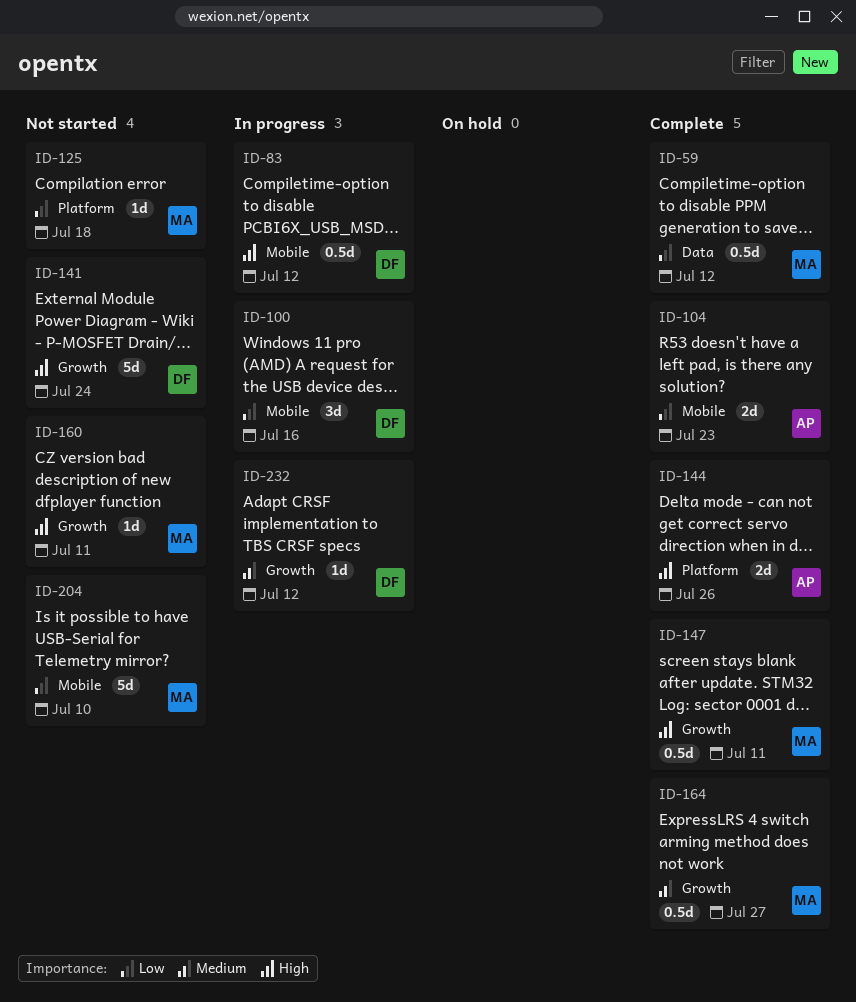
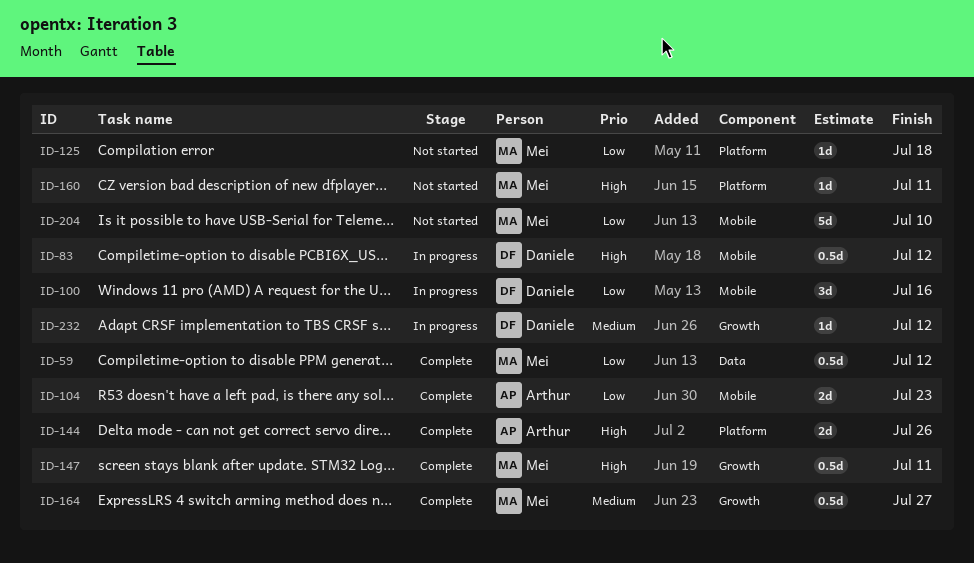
ID-141: present -> none
ID-160, label: Growth -> Platform

